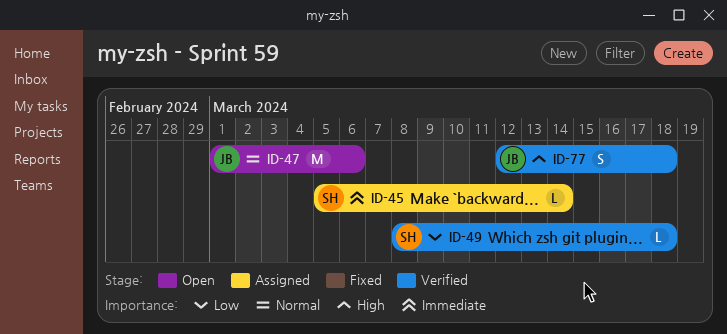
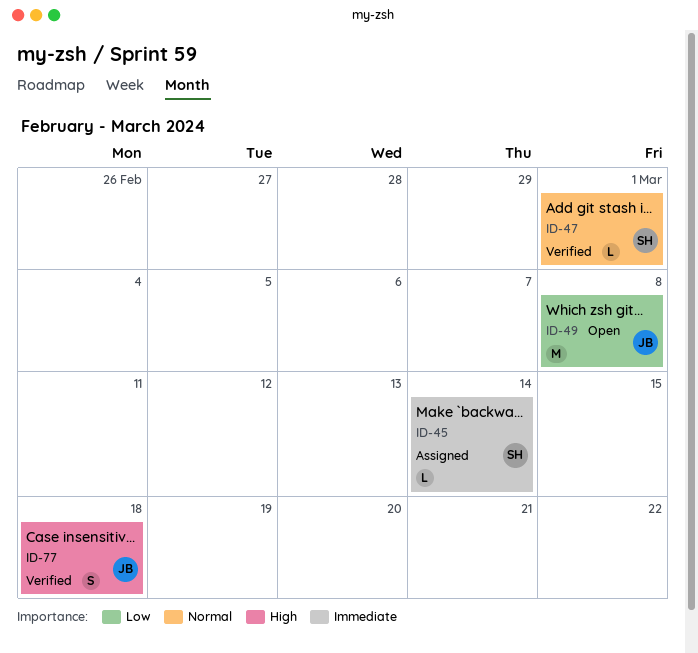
ID-47, status: Open -> Verified
ID-47, owner: JB -> SH
ID-47, estimate: M -> L
ID-47, due: Mar 6 -> Mar 1
ID-49, status: Verified -> Open
ID-49, owner: SH -> JB
ID-49, estimate: L -> M
ID-49, due: Mar 18 -> Mar 8

